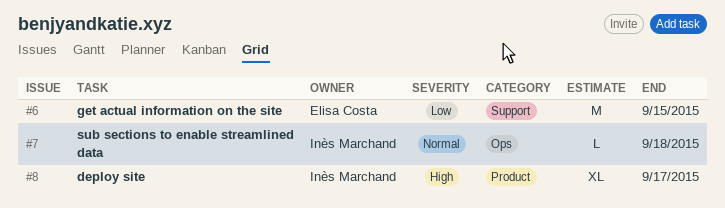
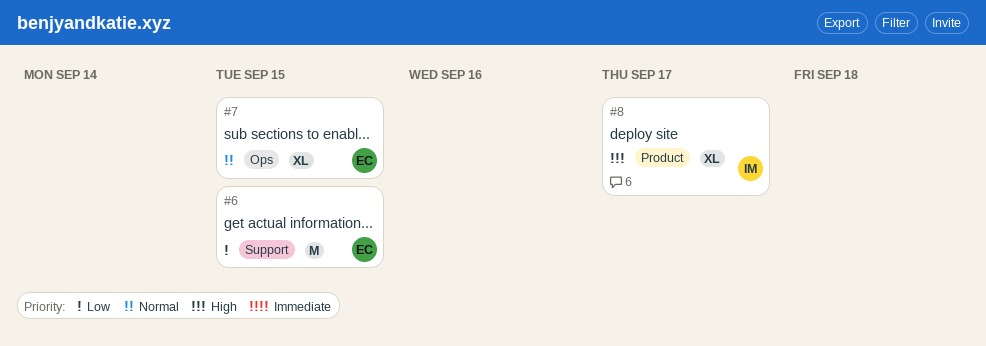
#7, owner: Inès Marchand -> Elisa Costa
#7, estimate: L -> XL
#7, due: Sep 18 -> Sep 15

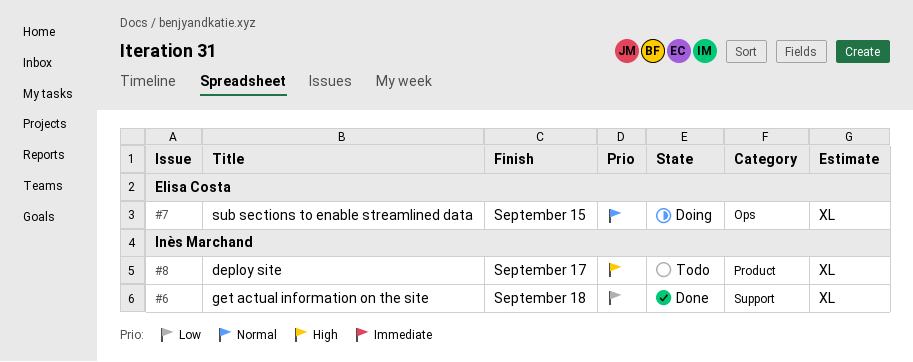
#6, owner: Elisa Costa -> Inès Marchand
#6, estimate: M -> XL
#6, due: Sep 15 -> Sep 18

